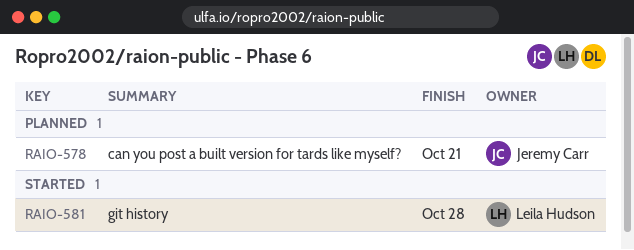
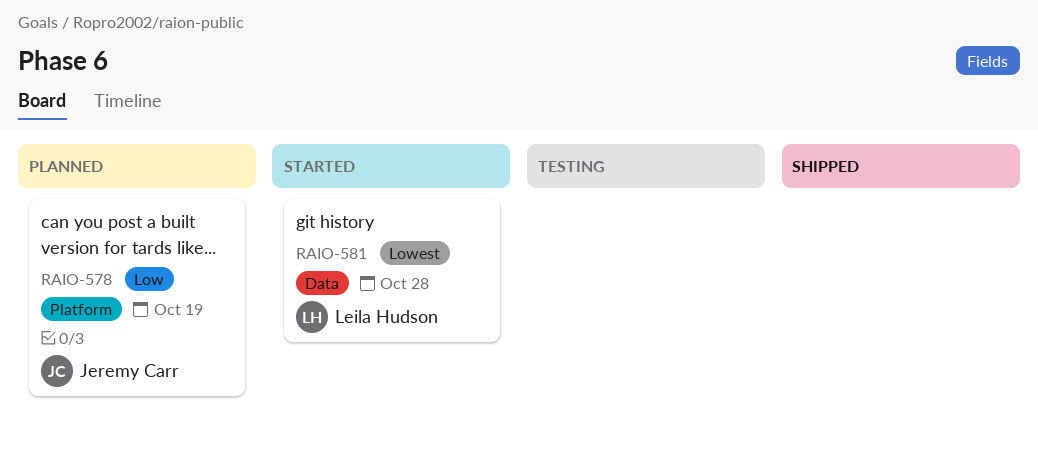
RAIO-578, due: Oct 21 -> Oct 19

